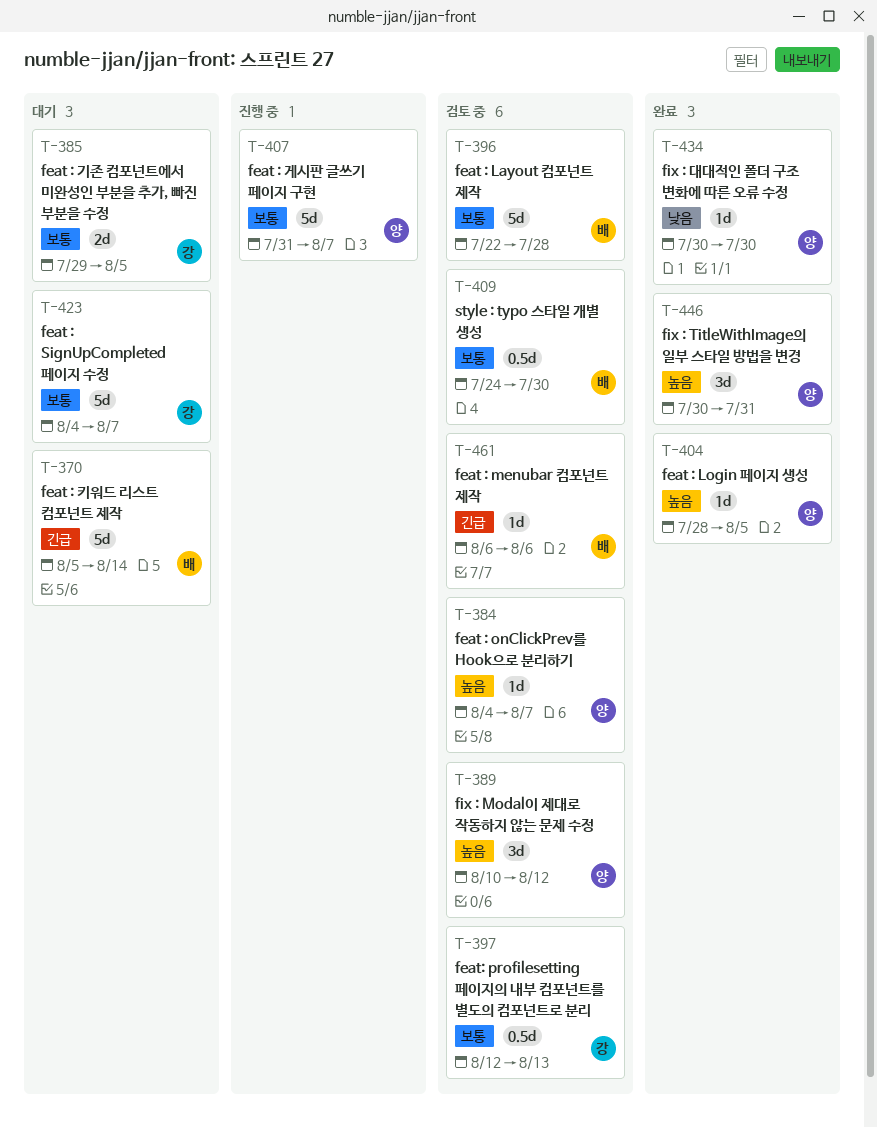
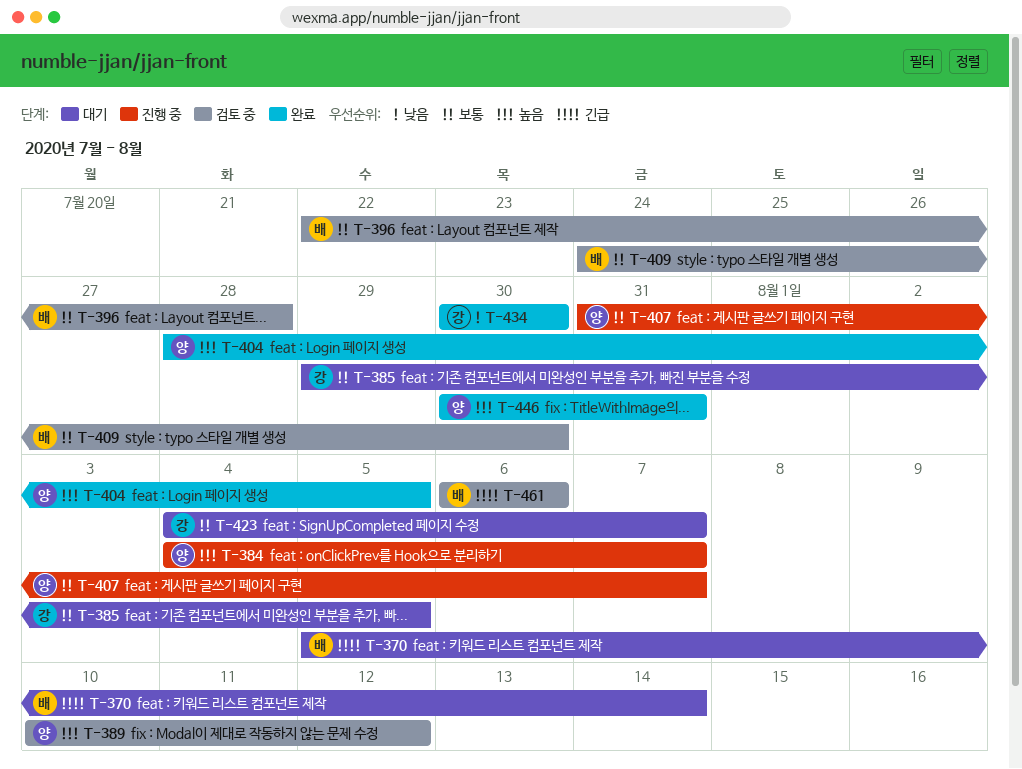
T-384, status: 검토 중 -> 진행 중
T-397: present -> none
T-434, owner: 양 -> 강

